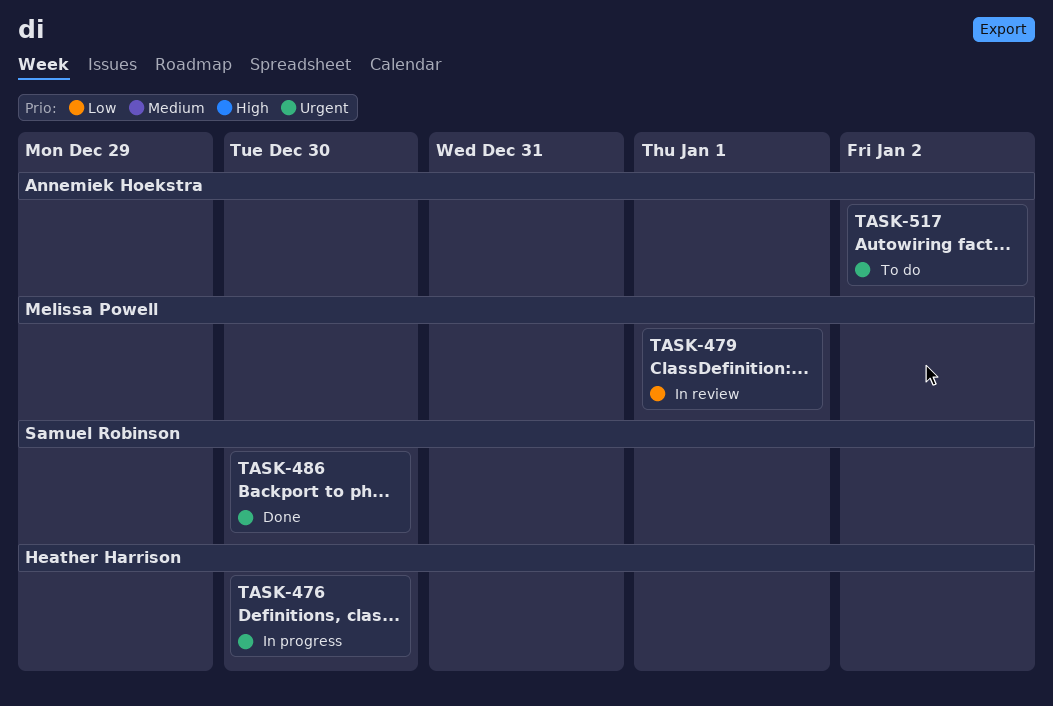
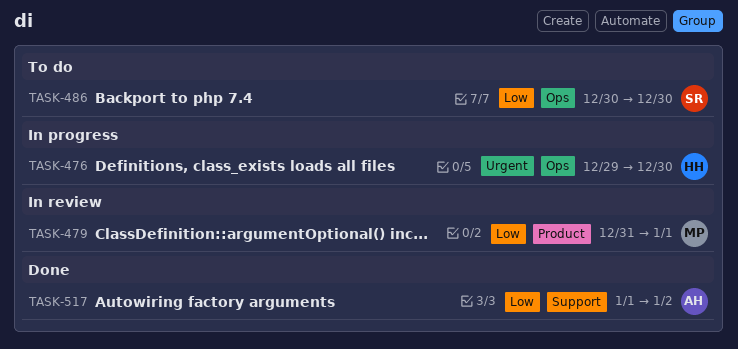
TASK-486, status: Done -> To do
TASK-486, priority: Urgent -> Low
TASK-517, status: To do -> Done
TASK-517, priority: Urgent -> Low

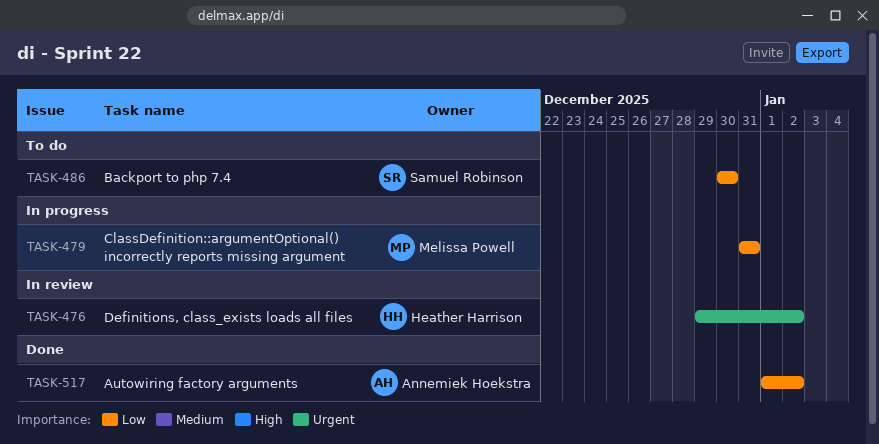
TASK-476, status: In progress -> In review
TASK-476, due: Dec 30 -> Jan 2
TASK-479, status: In review -> In progress
TASK-479, due: Jan 1 -> Dec 31

